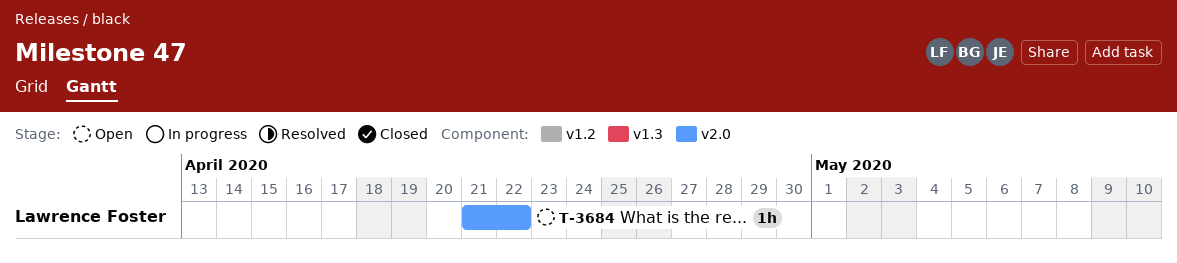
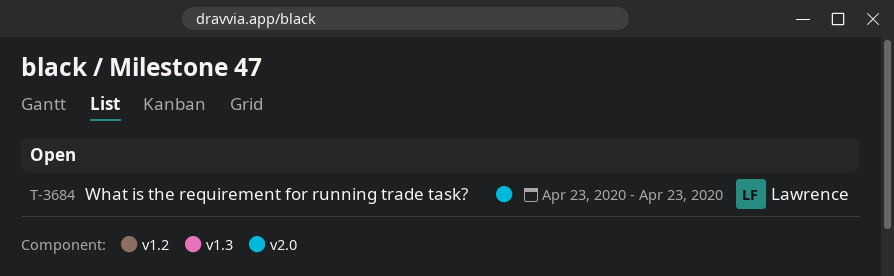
T-3684, start: Apr 21 -> Apr 23
T-3684, due: Apr 22 -> Apr 23

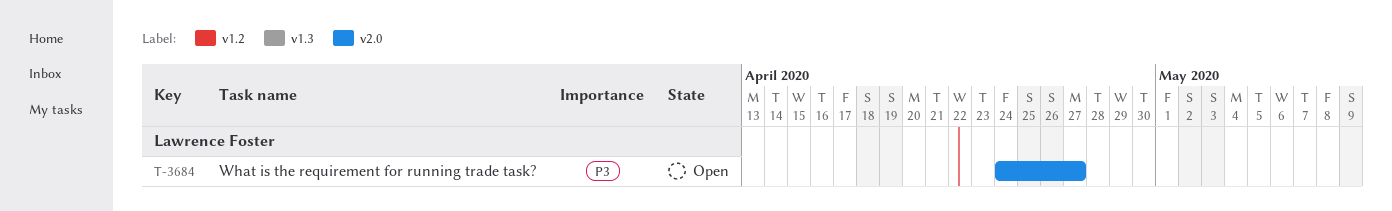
T-3684, start: Apr 23 -> Apr 24
T-3684, due: Apr 23 -> Apr 27

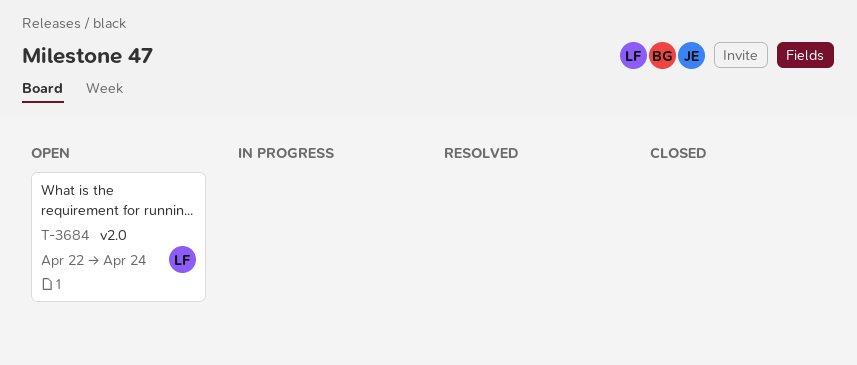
T-3684, start: Apr 24 -> Apr 22
T-3684, due: Apr 27 -> Apr 24

